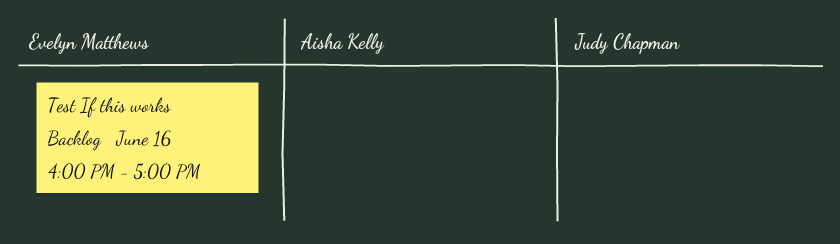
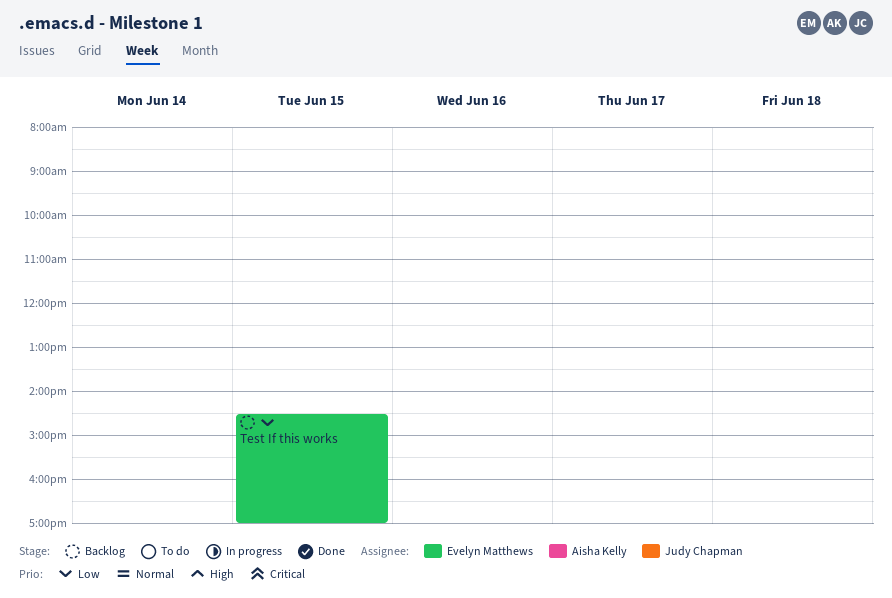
Test If this works, day: Jun 16 -> Jun 15
Test If this works, begins: 16:00 -> 14:30

